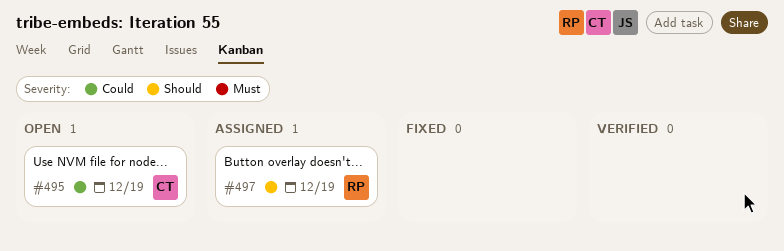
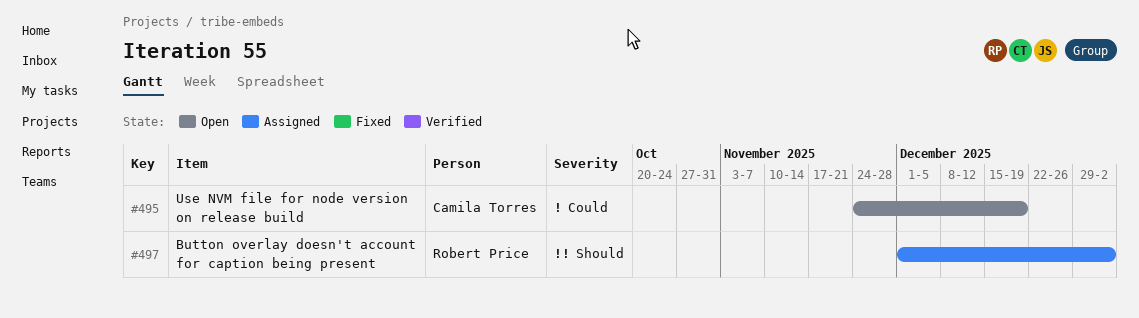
#497, due: Dec 19 -> Jan 2

